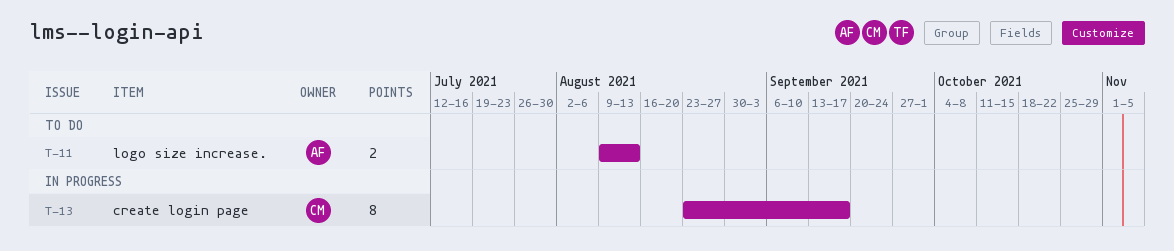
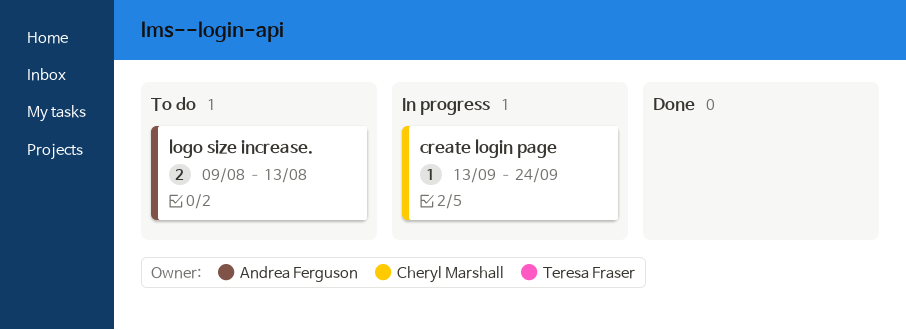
create login page, estimate: 8 -> 1
create login page, start: Aug 23 -> Sep 13
create login page, due: Sep 17 -> Sep 24

